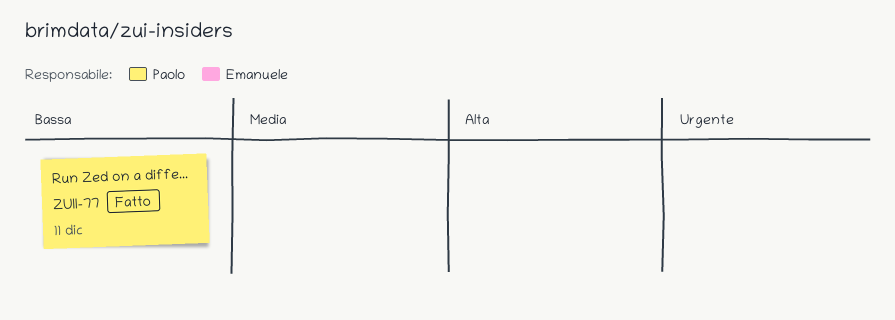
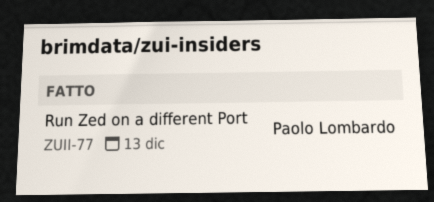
ZUII-77, due: Dec 11 -> Dec 13

